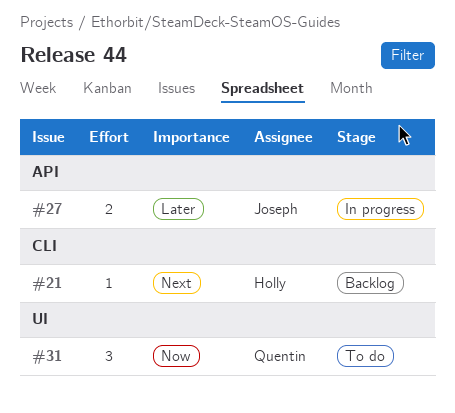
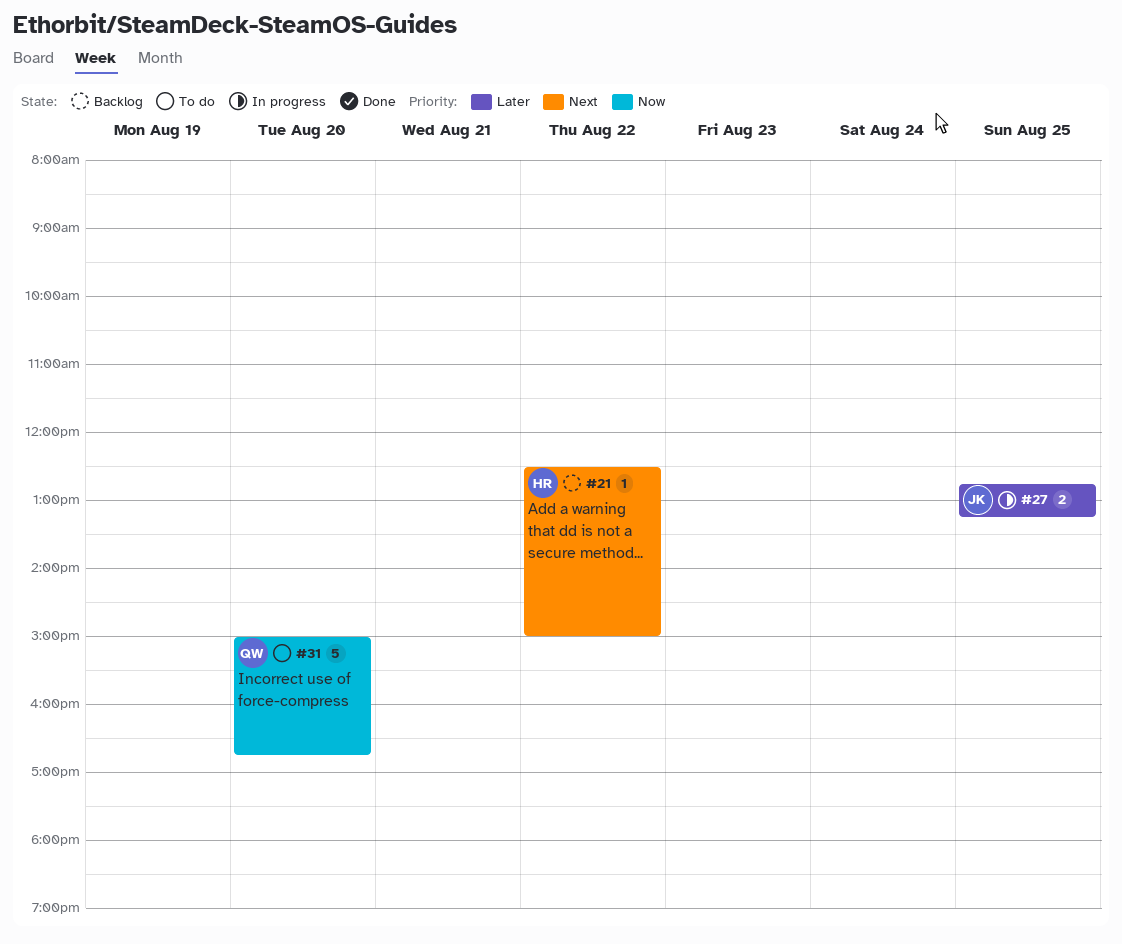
#31, estimate: 3 -> 5

